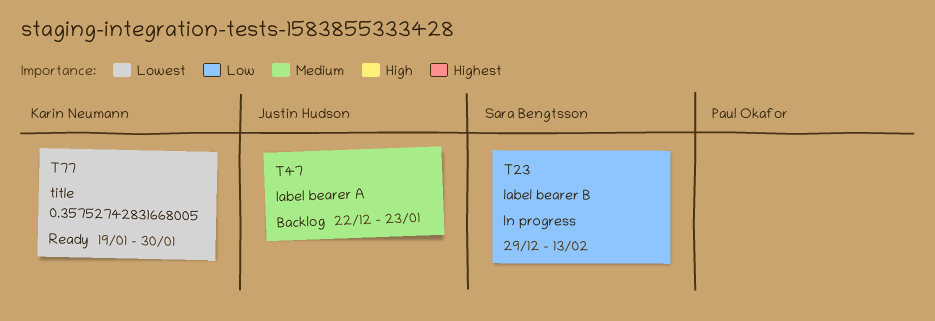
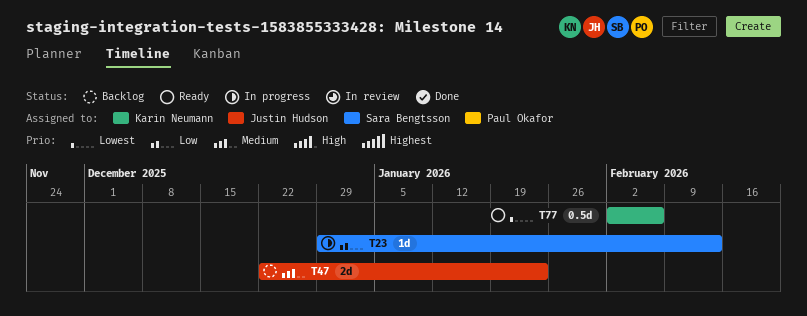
T77, start: Jan 19 -> Feb 2
T77, due: Jan 30 -> Feb 6

